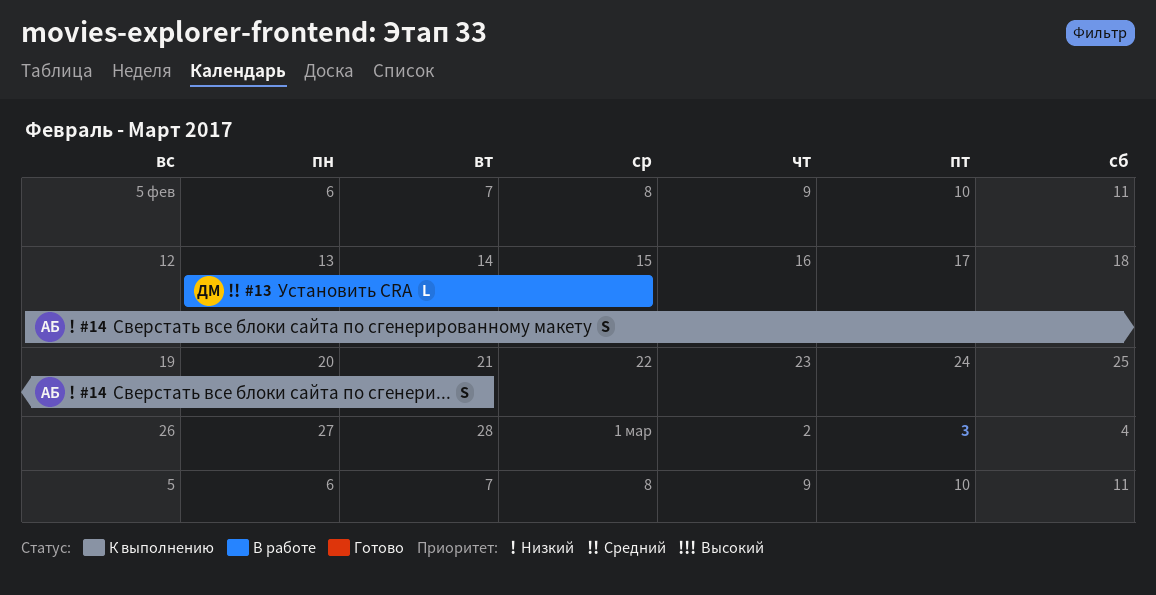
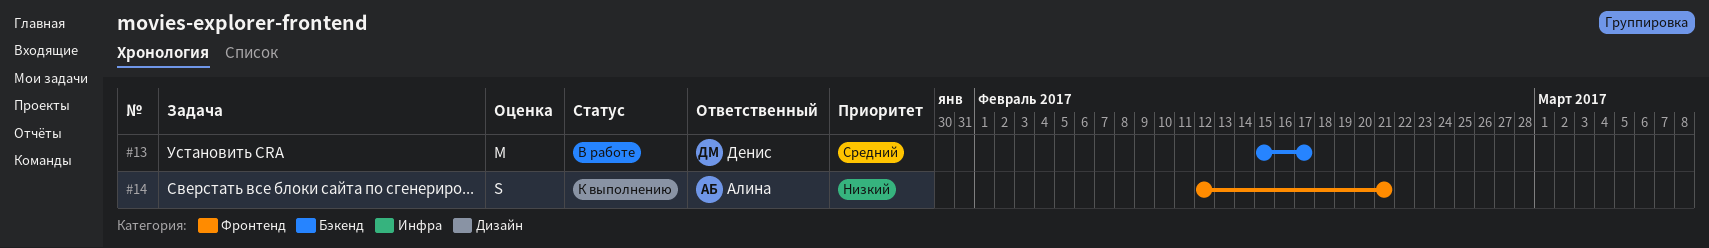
#13, estimate: L -> M
#13, start: Feb 13 -> Feb 15
#13, due: Feb 15 -> Feb 17

